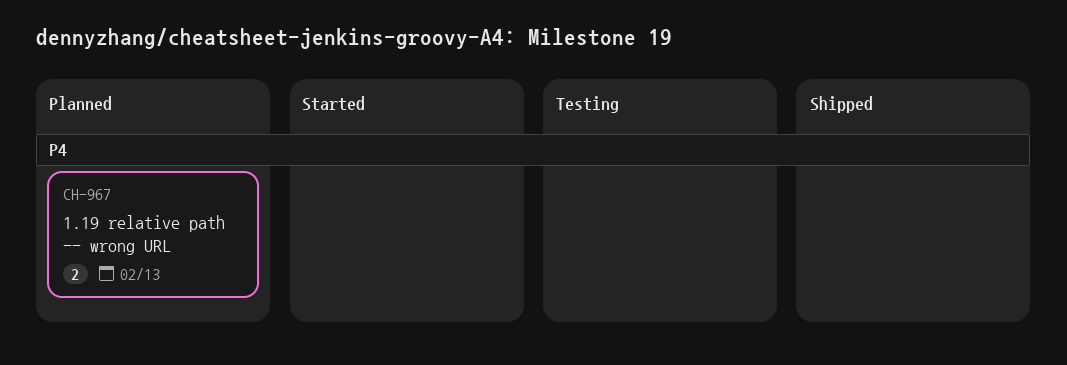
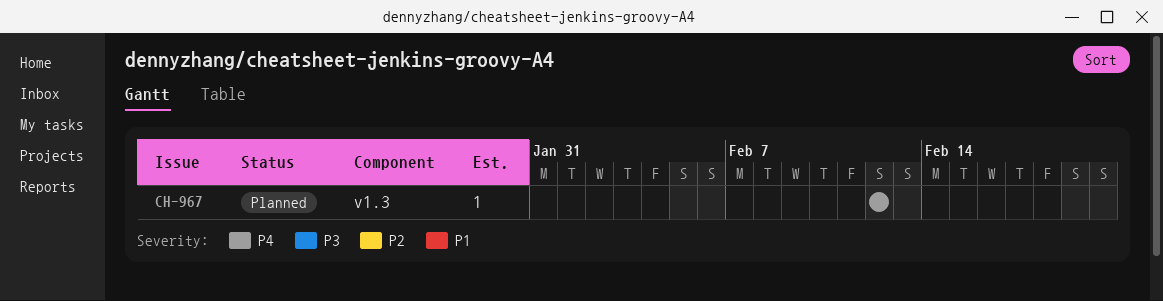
CH-967, estimate: 2 -> 1
CH-967, due: Feb 13 -> Feb 12

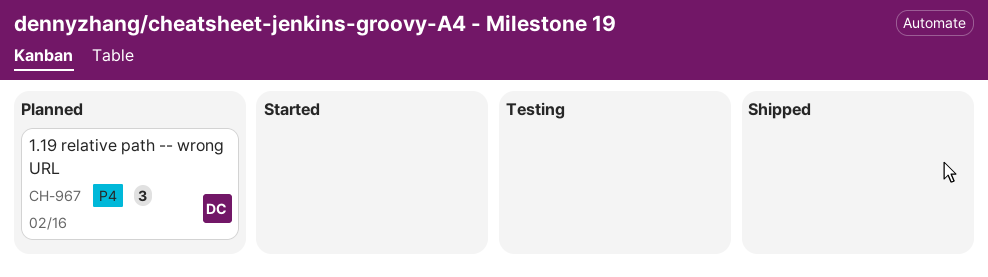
CH-967, estimate: 1 -> 3
CH-967, due: Feb 12 -> Feb 16

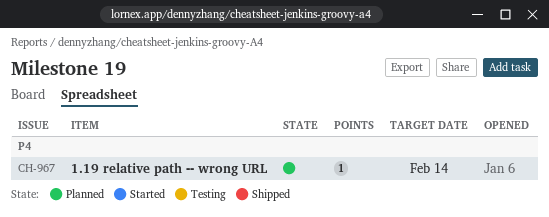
CH-967, estimate: 3 -> 1
CH-967, due: Feb 16 -> Feb 14

